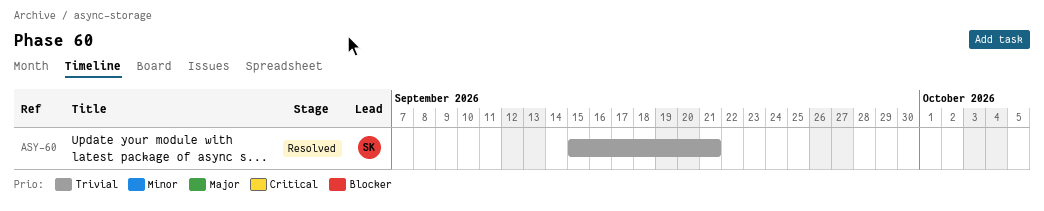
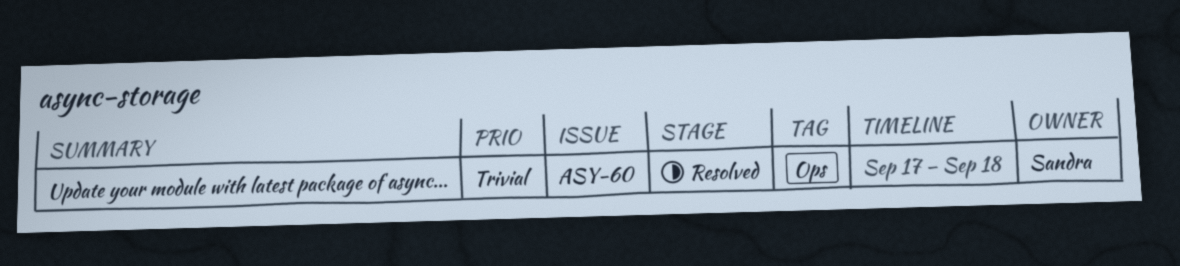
ASY-60, start: Sep 15 -> Sep 17
ASY-60, due: Sep 21 -> Sep 18

